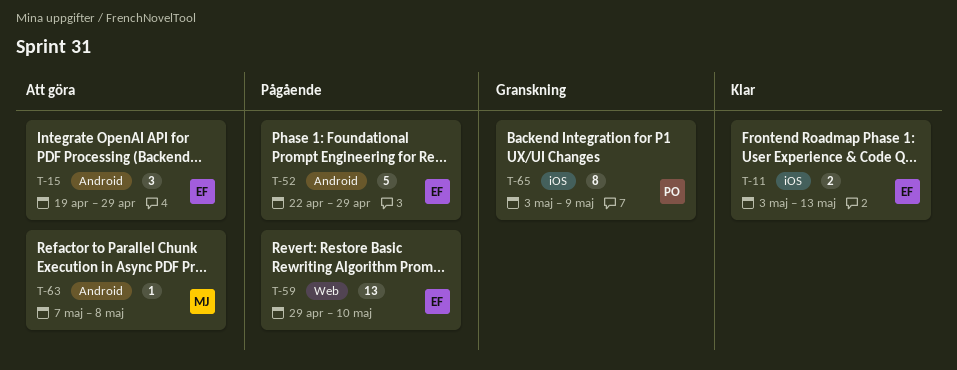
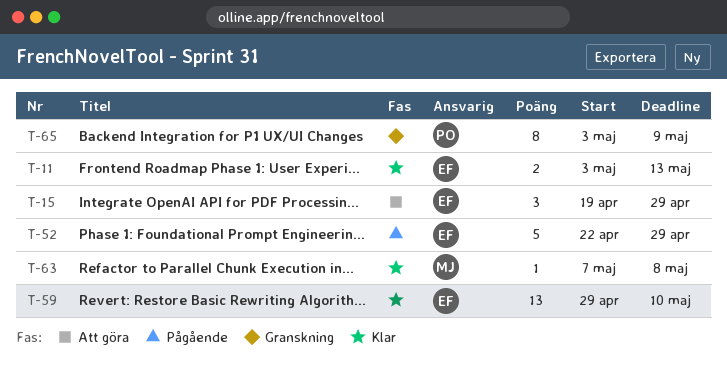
T-59, status: Pågående -> Klar
T-63, status: Att göra -> Klar

